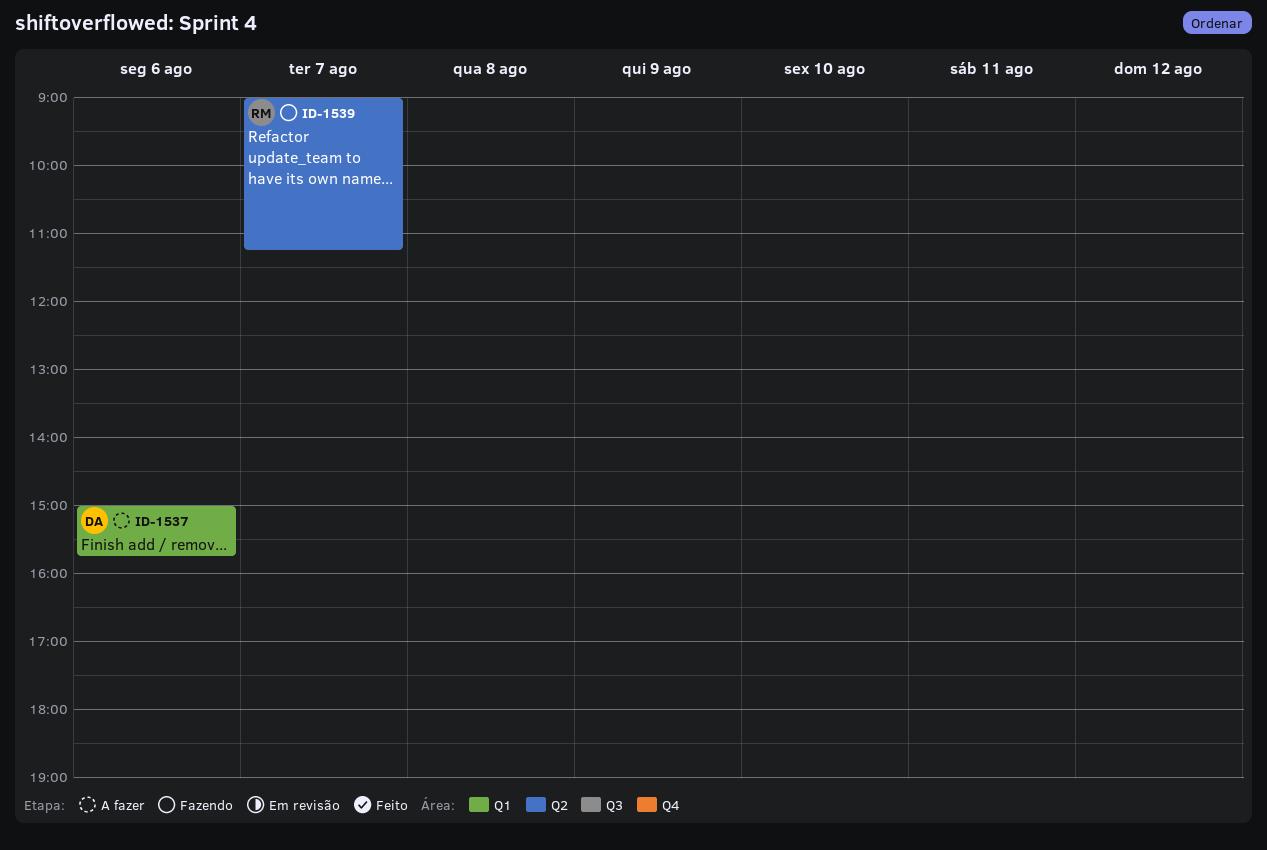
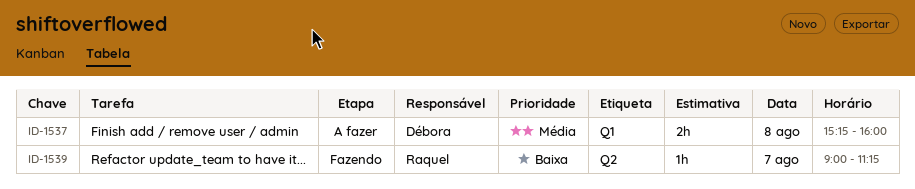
ID-1537, day: Aug 6 -> Aug 8
ID-1537, begins: 15:00 -> 15:15
ID-1537, ends: 15:45 -> 16:00

